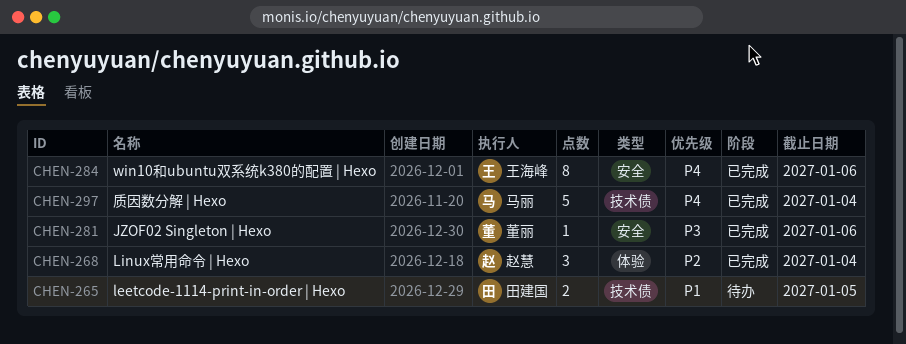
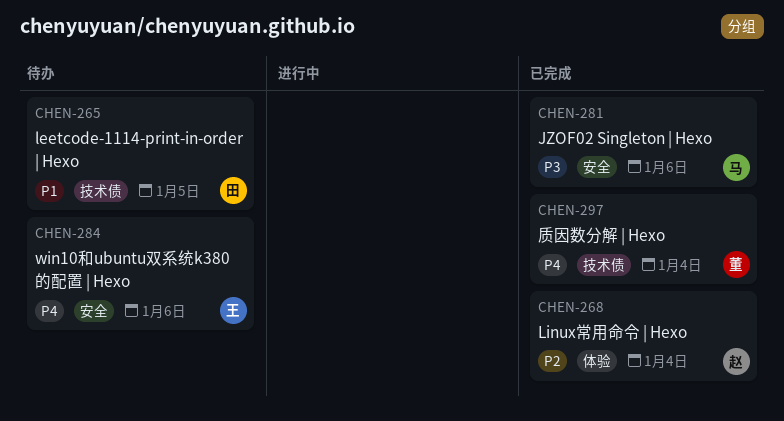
CHEN-281, owner: 董丽 -> 马丽
CHEN-284, status: 已完成 -> 待办
CHEN-297, owner: 马丽 -> 董丽

